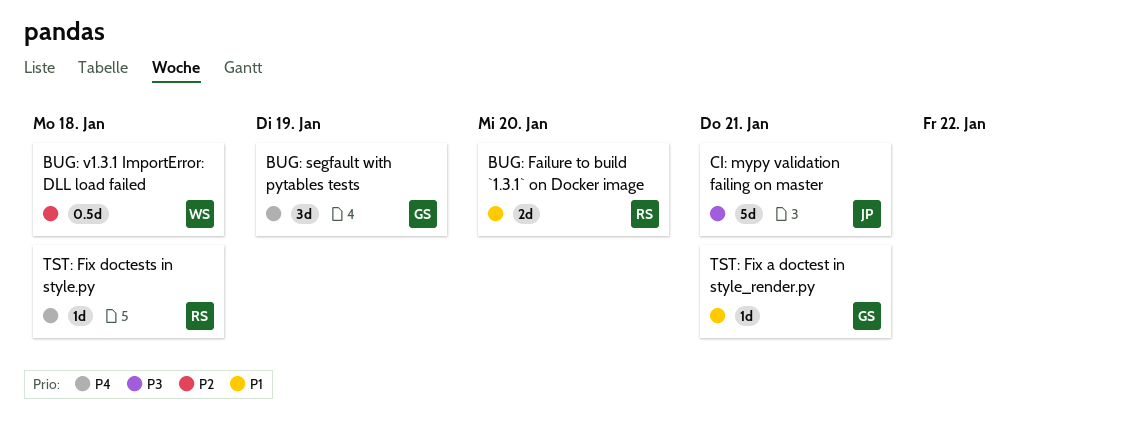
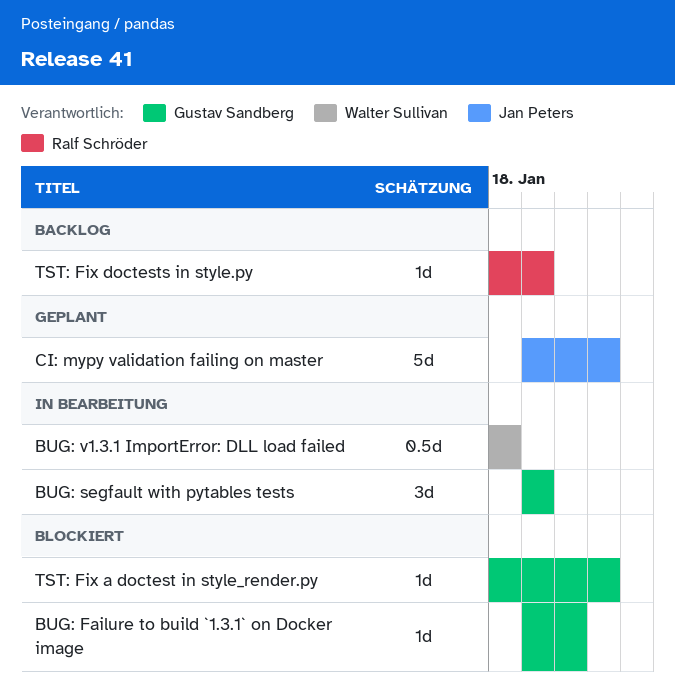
BUG: Failure to build `1.3.1` on Docker image, owner: Ralf Schröder -> Gustav Sandberg
BUG: Failure to build `1.3.1` on Docker image, estimate: 2d -> 1d
TST: Fix doctests in style.py, due: Jan 18 -> Jan 19

